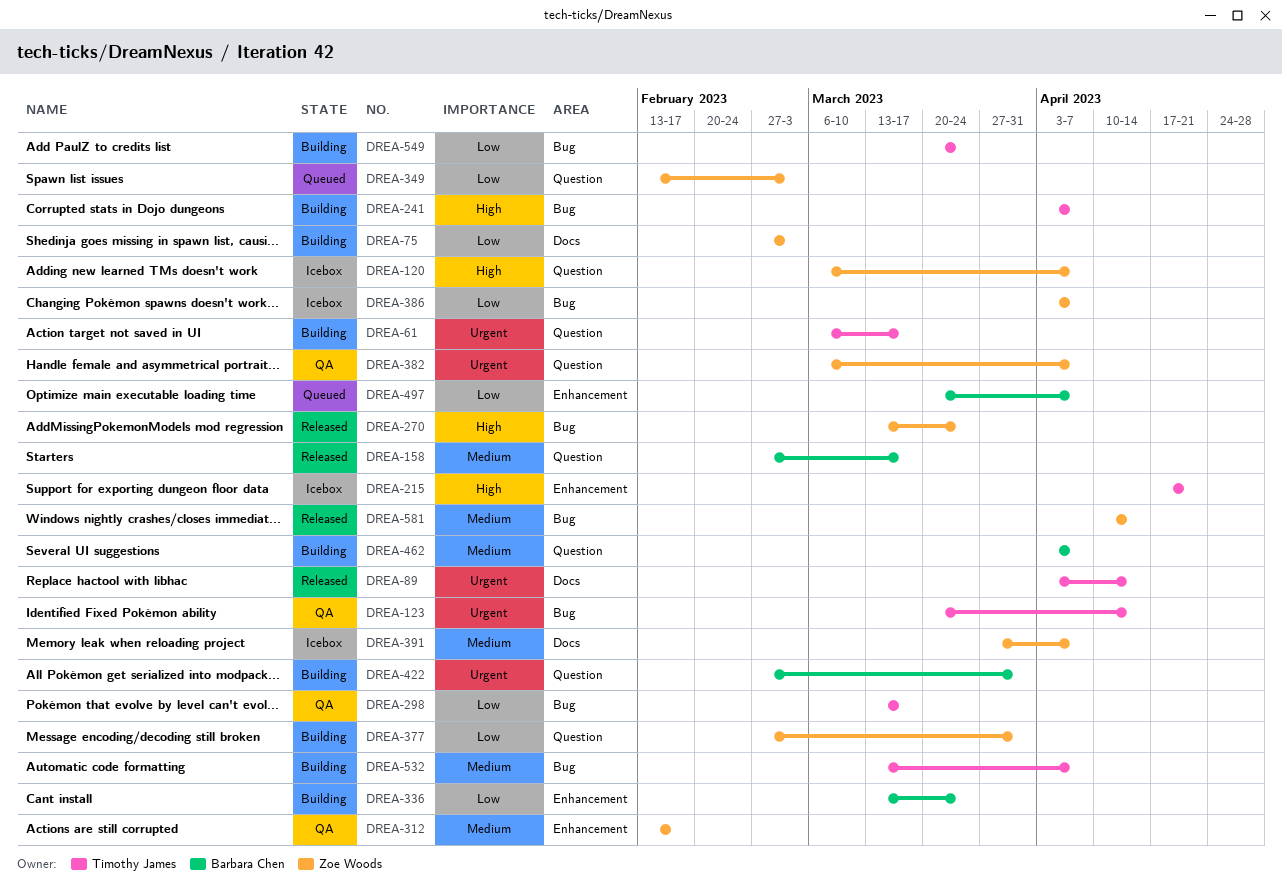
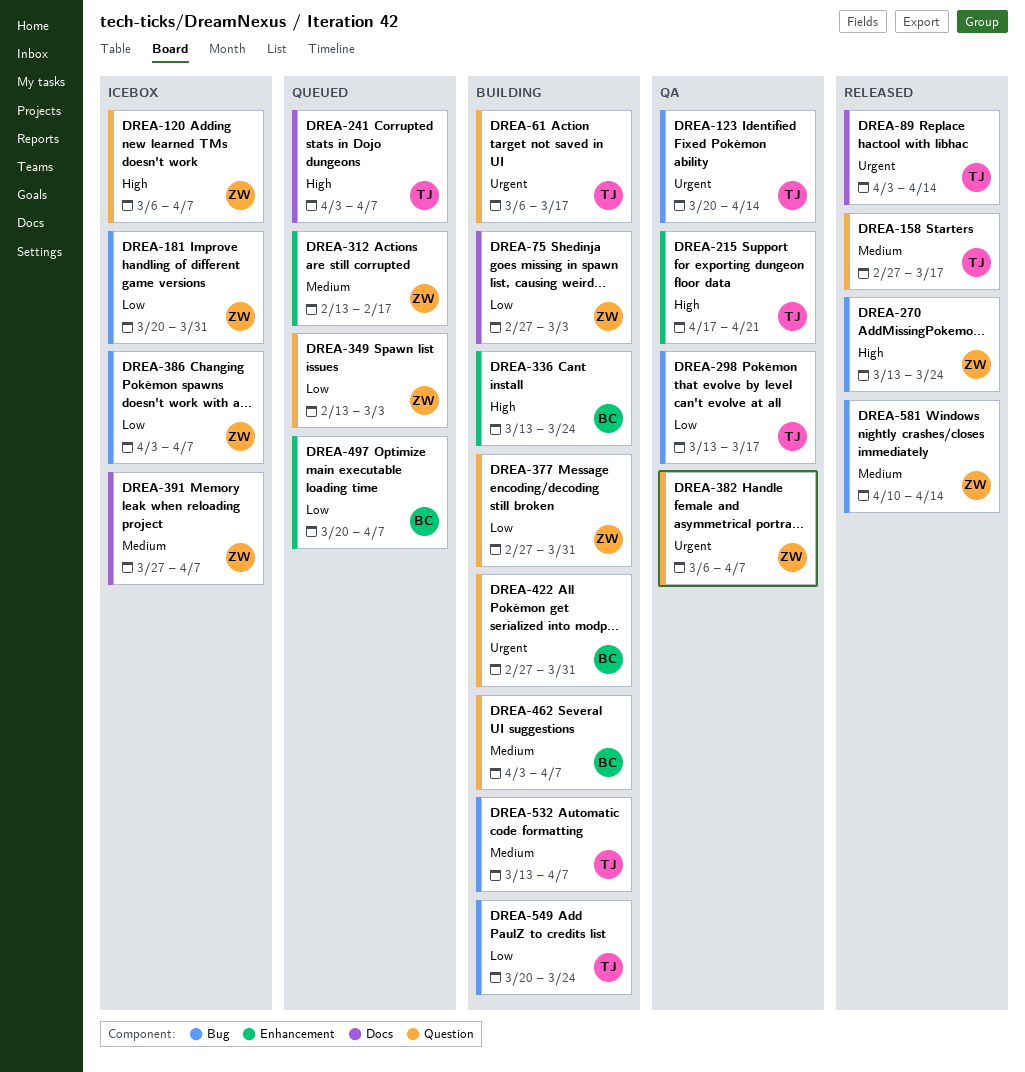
DREA-158, owner: Barbara Chen -> Timothy James
DREA-181: none -> present
DREA-215, status: Icebox -> QA
DREA-241, status: Building -> Queued
DREA-241, label: Bug -> Docs
DREA-312, status: QA -> Queued
DREA-336, priority: Low -> High

